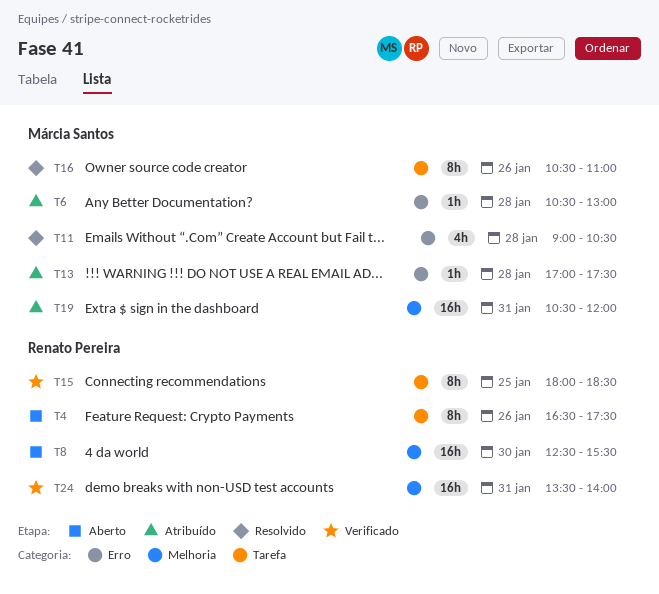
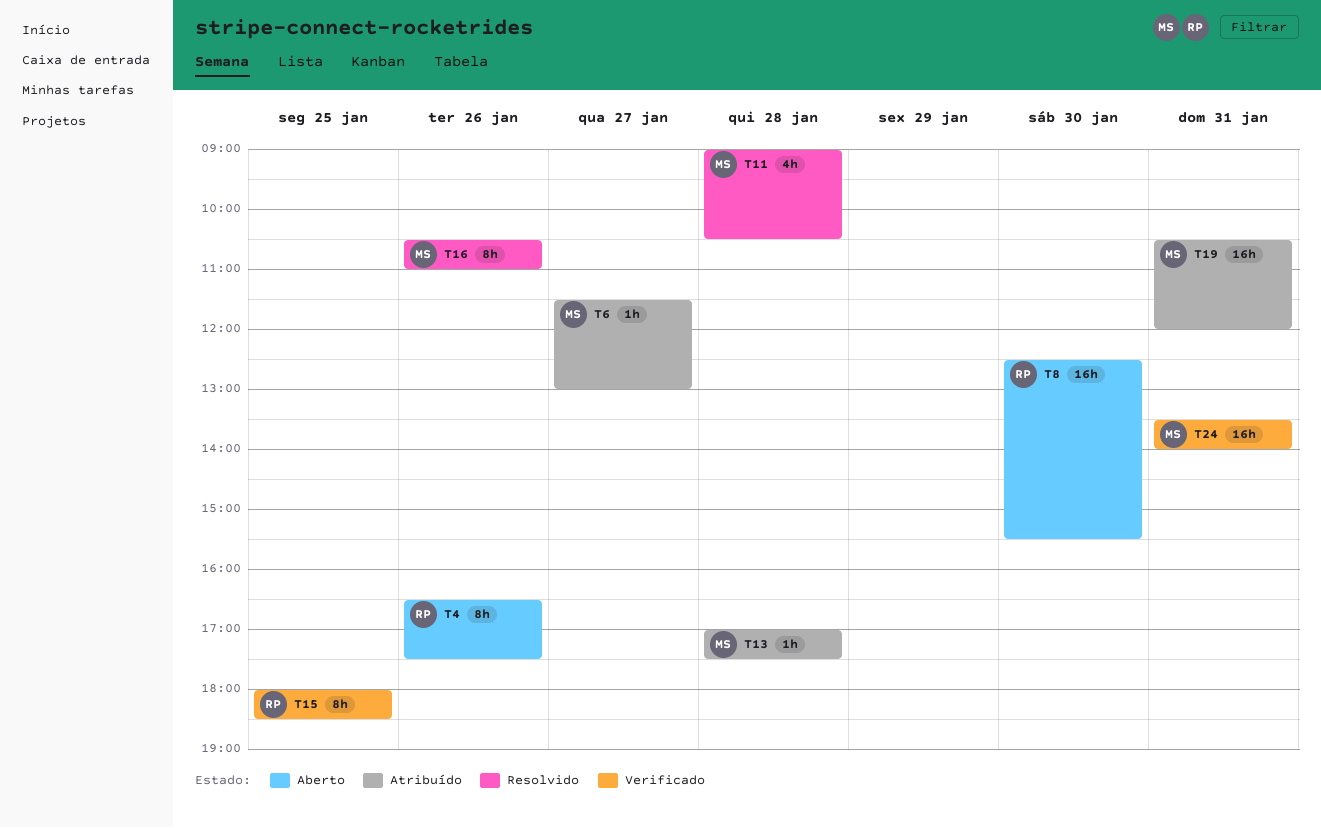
T6, day: Jan 28 -> Jan 27
T6, begins: 10:30 -> 11:30
T24, owner: Renato Pereira -> Márcia Santos

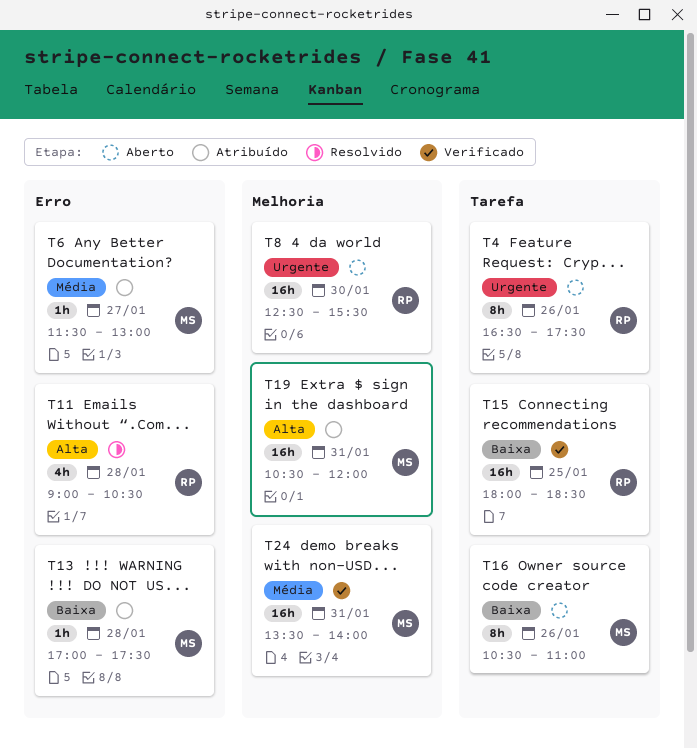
T11, owner: MS -> RP
T15, estimate: 8h -> 16h
T16, status: Resolvido -> Aberto

